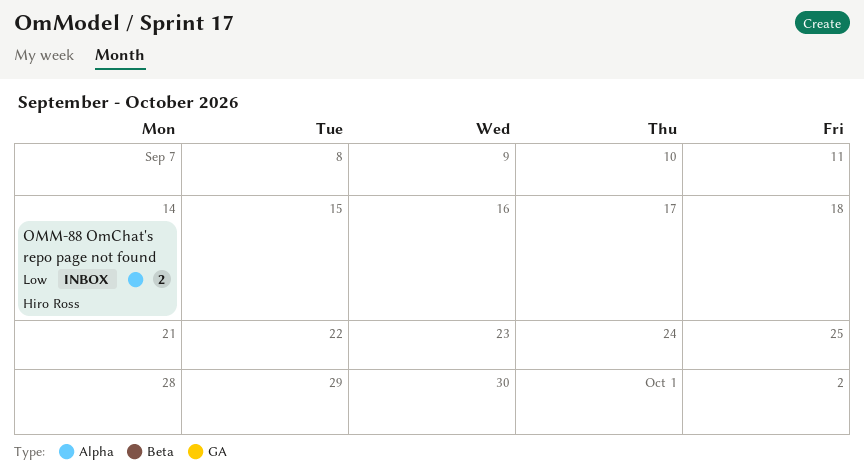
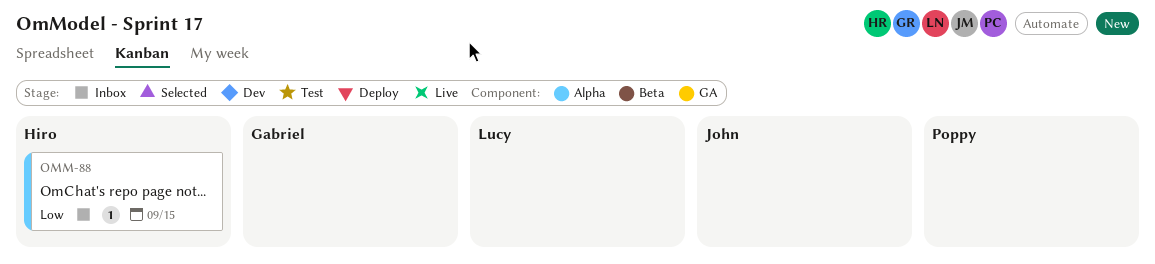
OMM-88, estimate: 2 -> 1
OMM-88, due: Sep 14 -> Sep 15

